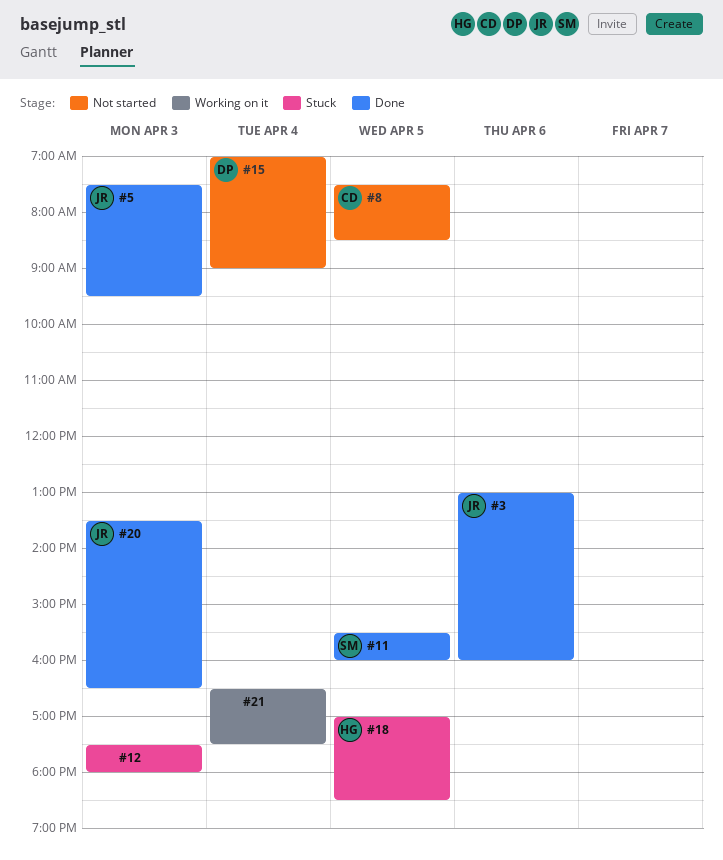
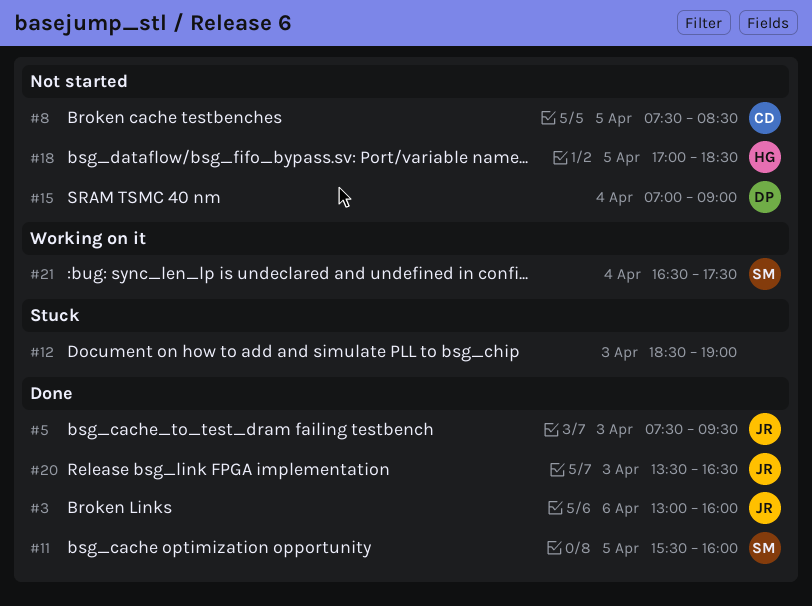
#12, begins: 17:30 -> 18:30
#12, ends: 18:00 -> 19:00
#18, status: Stuck -> Not started
#21, owner: none -> SM

